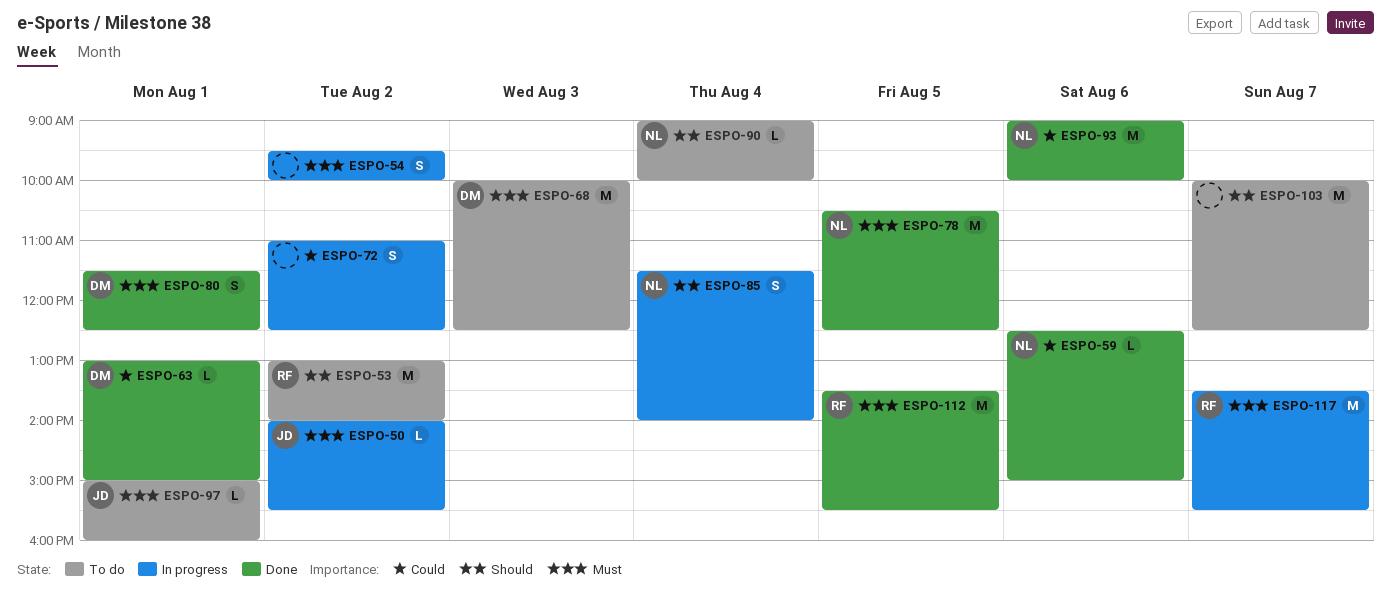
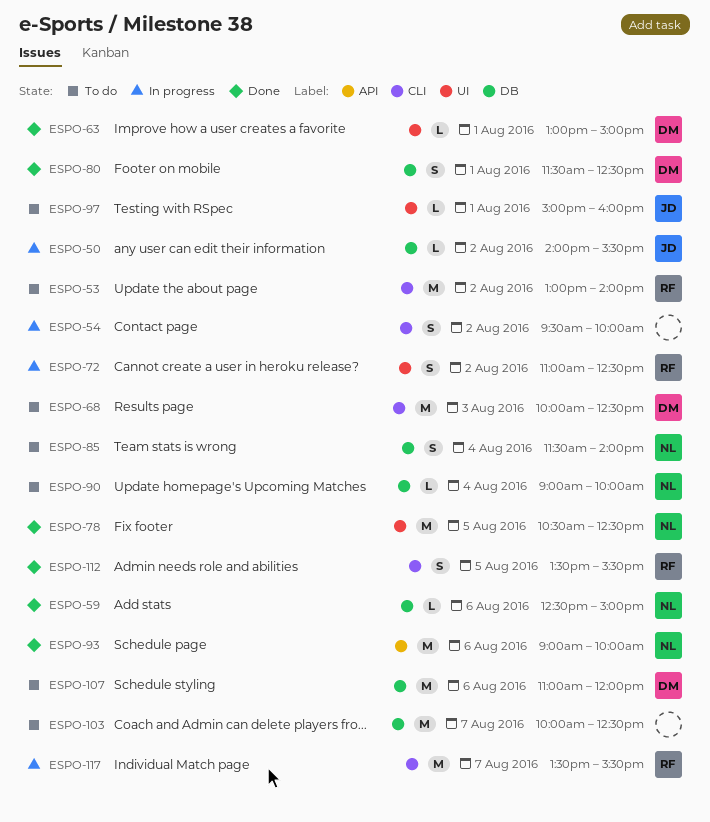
ESPO-72, owner: none -> RF
ESPO-85, status: In progress -> To do
ESPO-107: none -> present
ESPO-112, estimate: M -> S

